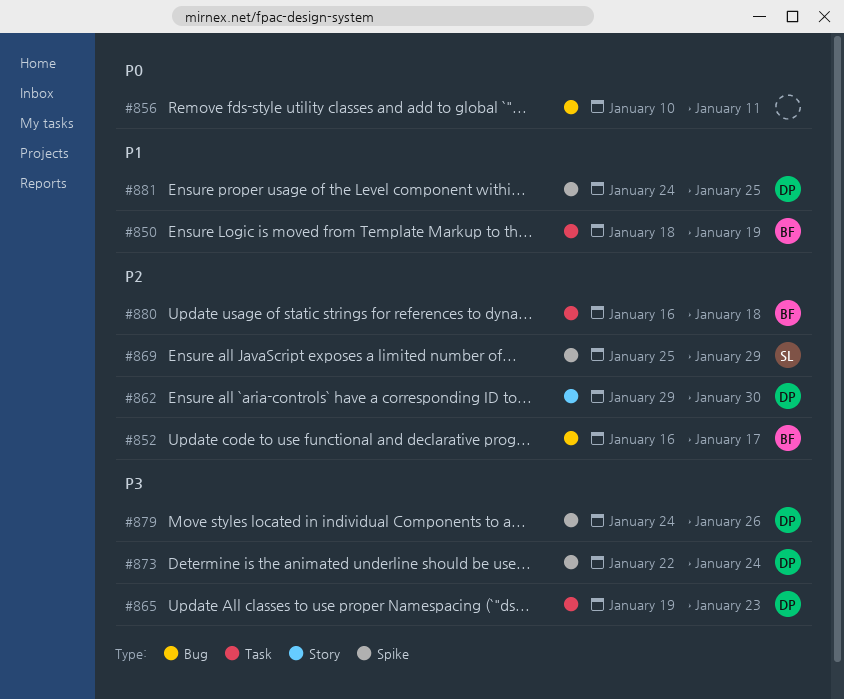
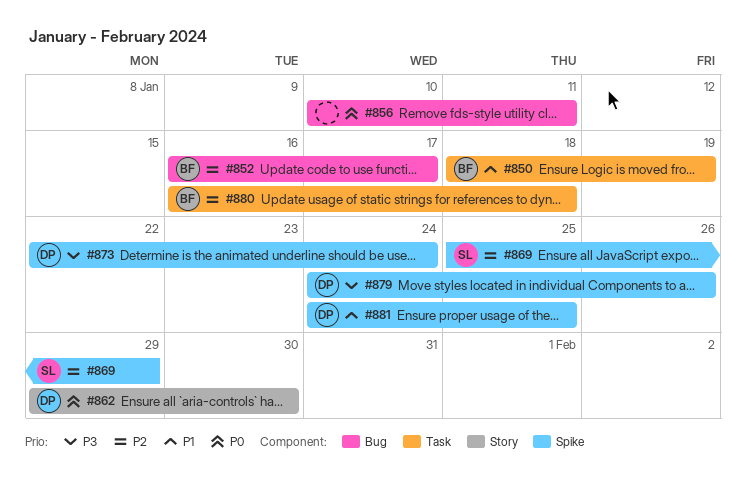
#862, priority: P2 -> P0
#865: present -> none

